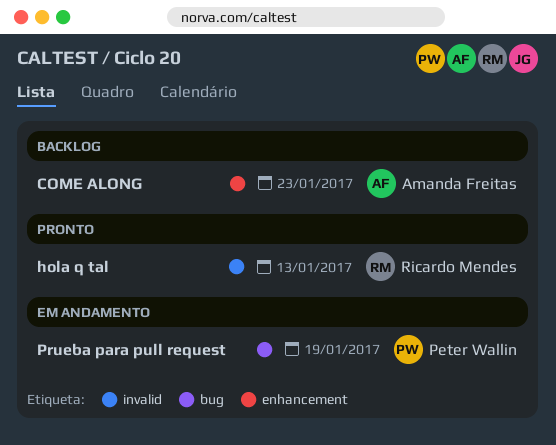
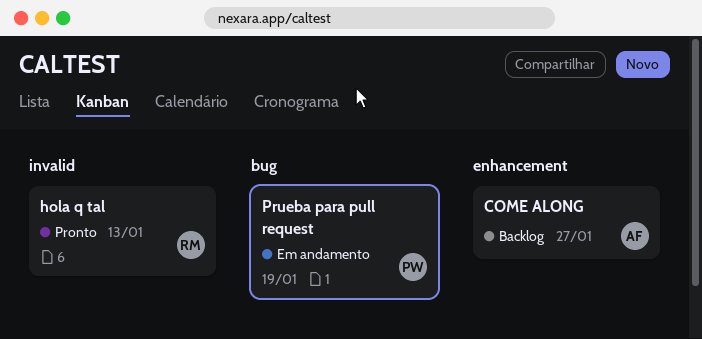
COME ALONG, due: Jan 23 -> Jan 27

